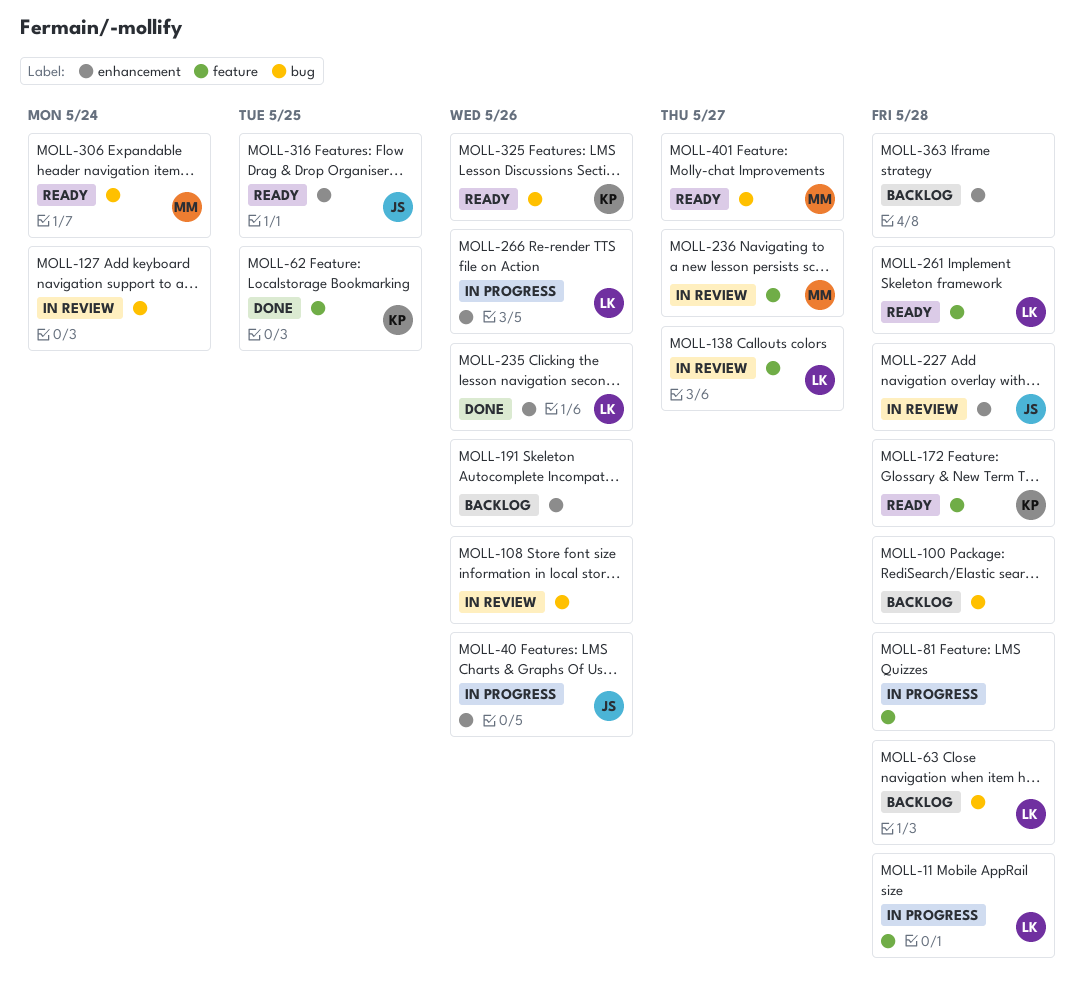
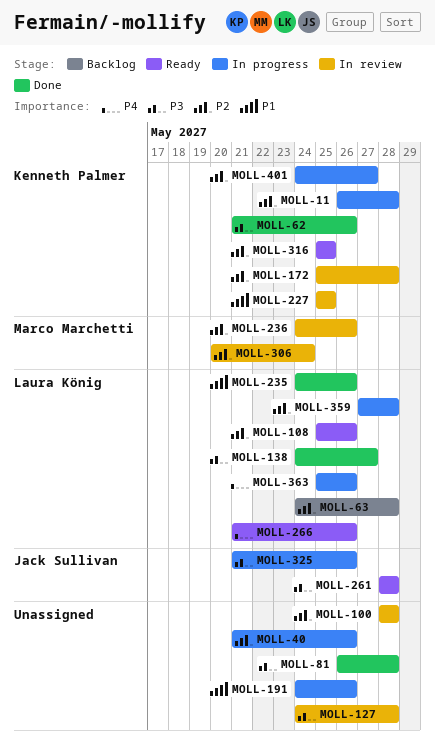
MOLL-11, owner: Laura König -> Kenneth Palmer
MOLL-40, owner: Jack Sullivan -> none
MOLL-62, due: May 25 -> May 26
MOLL-81, status: In progress -> Done
MOLL-100, status: Backlog -> In review
MOLL-108, status: In review -> Ready
MOLL-108, owner: none -> Laura König
MOLL-127, due: May 24 -> May 28
MOLL-138, status: In review -> Done
MOLL-172, status: Ready -> In review
MOLL-191, status: Backlog -> In progress
MOLL-227, owner: Jack Sullivan -> Kenneth Palmer
MOLL-227, due: May 28 -> May 25
MOLL-236, due: May 27 -> May 26
MOLL-261, owner: Laura König -> Jack Sullivan
MOLL-266, status: In progress -> Ready
MOLL-306, status: Ready -> In review
MOLL-316, owner: Jack Sullivan -> Kenneth Palmer
MOLL-325, status: Ready -> In progress
MOLL-325, owner: Kenneth Palmer -> Jack Sullivan
MOLL-359: none -> present
MOLL-363, status: Backlog -> In progress
MOLL-363, owner: none -> Laura König
MOLL-363, due: May 28 -> May 26
MOLL-401, status: Ready -> In progress
MOLL-401, owner: Marco Marchetti -> Kenneth Palmer

